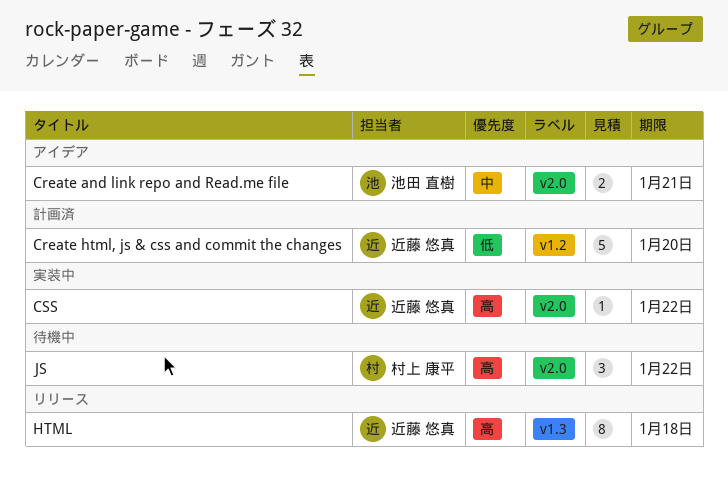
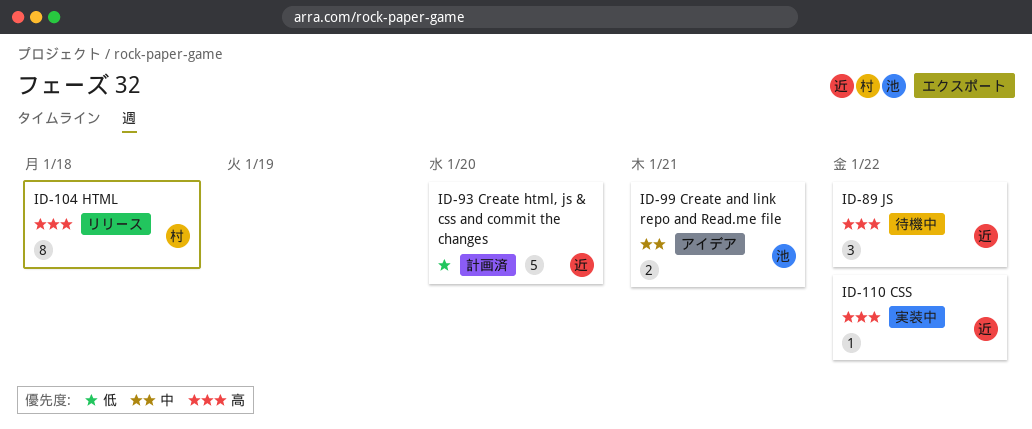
HTML, owner: 近藤 悠真 -> 村上 康平
JS, owner: 村上 康平 -> 近藤 悠真

